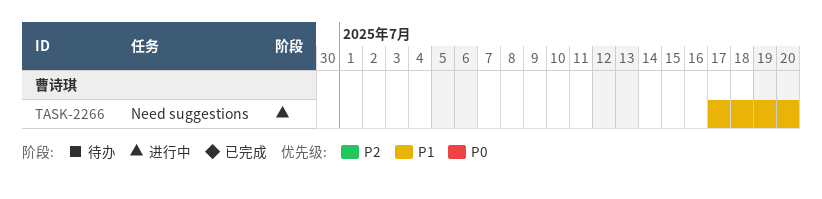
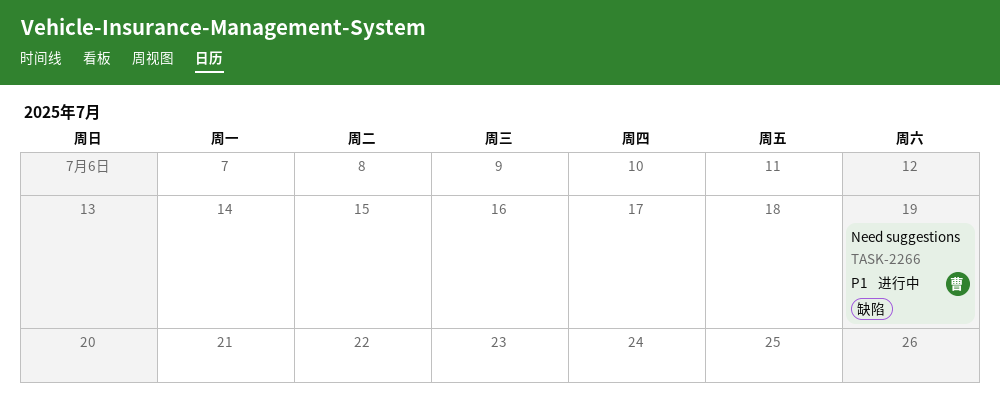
TASK-2266, due: Jul 20 -> Jul 19

